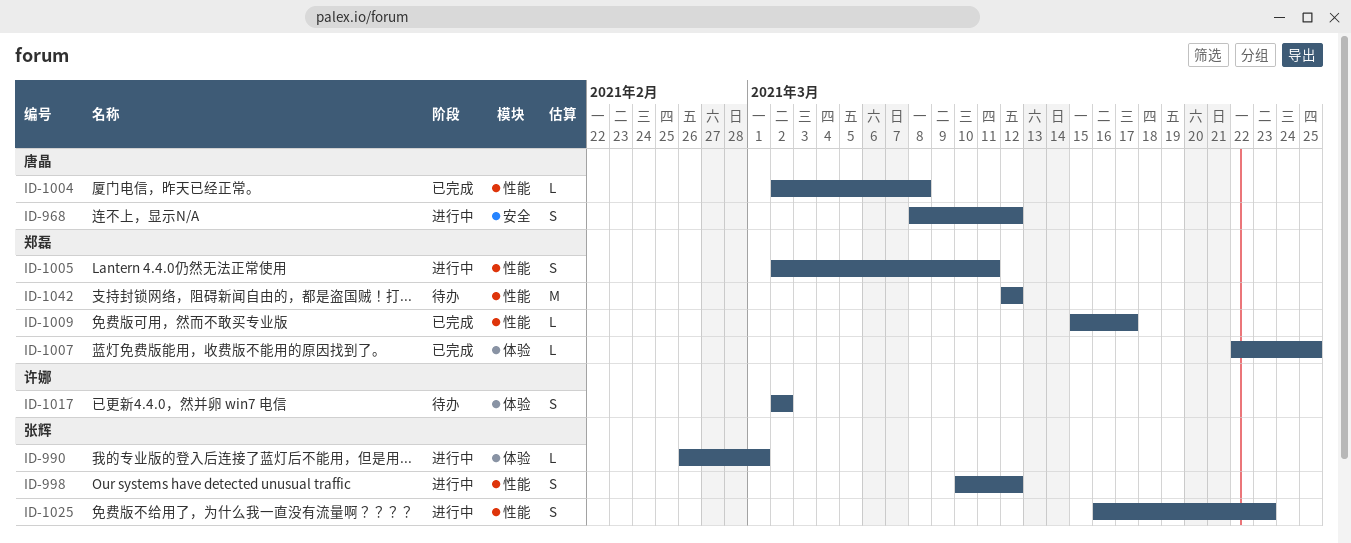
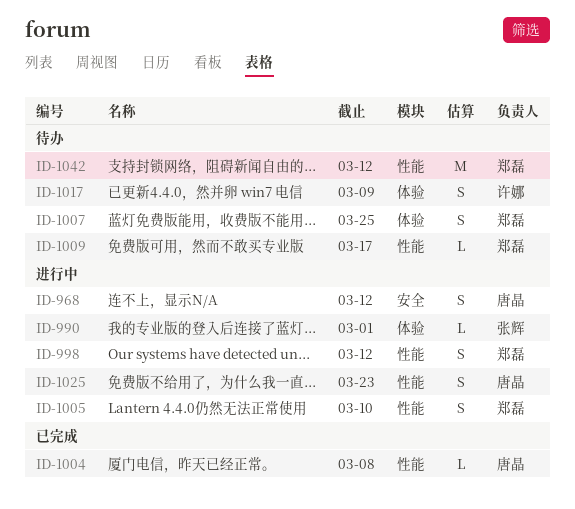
ID-998, owner: 张辉 -> 郑磊
ID-1005, due: Mar 11 -> Mar 10
ID-1007, status: 已完成 -> 待办
ID-1007, estimate: L -> S
ID-1009, status: 已完成 -> 待办
ID-1017, due: Mar 2 -> Mar 9
ID-1025, owner: 张辉 -> 唐晶

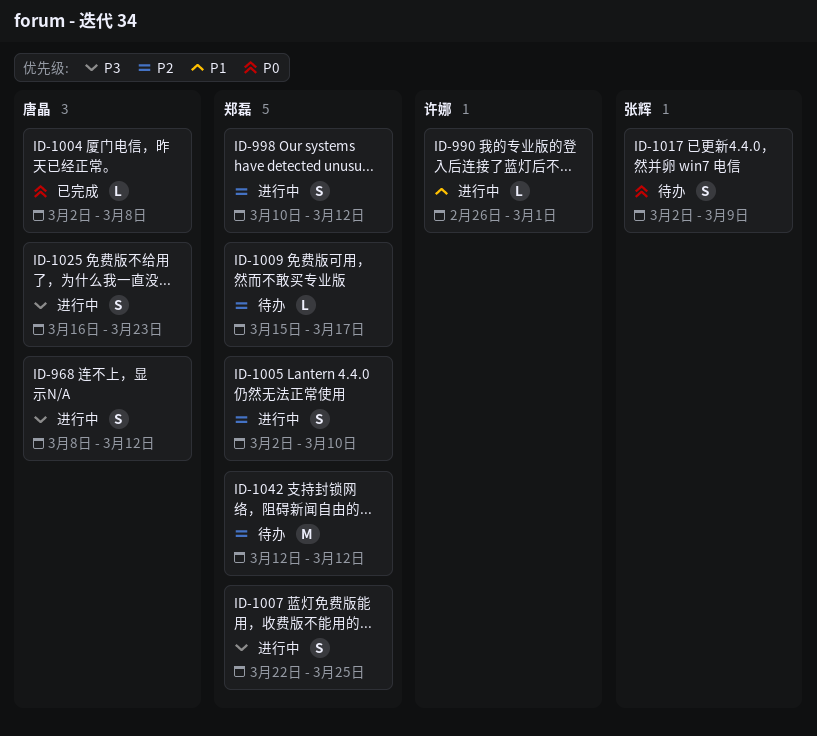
ID-990, owner: 张辉 -> 许娜
ID-1007, status: 待办 -> 进行中
ID-1017, owner: 许娜 -> 张辉

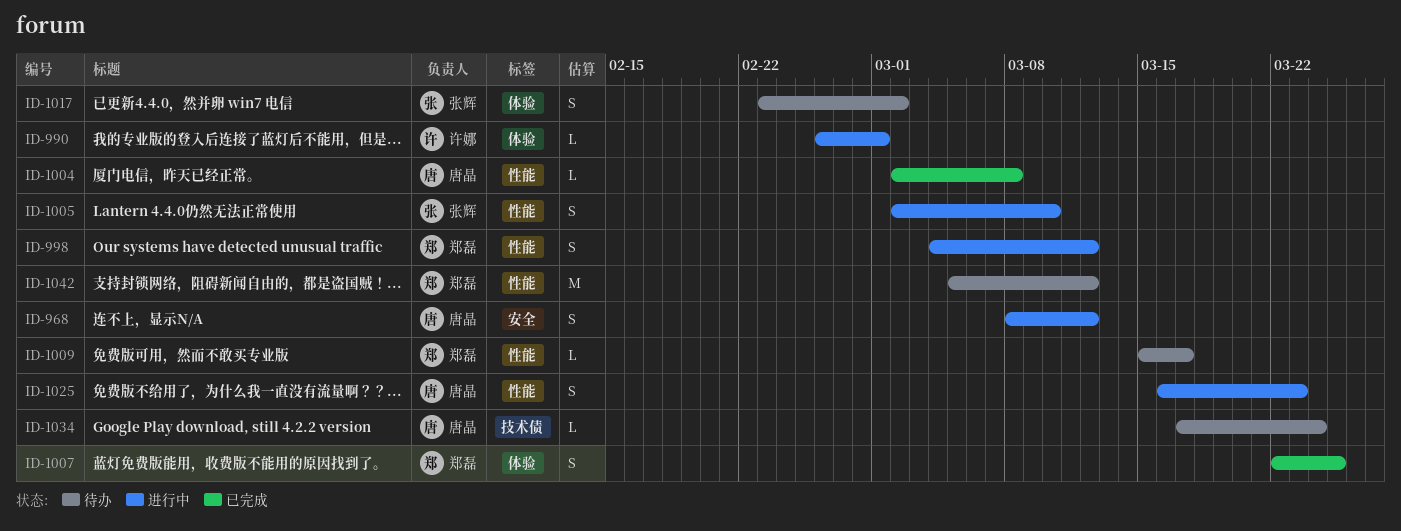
ID-998, start: Mar 10 -> Mar 4
ID-1005, owner: 郑磊 -> 张辉
ID-1007, status: 进行中 -> 已完成
ID-1017, start: Mar 2 -> Feb 23
ID-1017, due: Mar 9 -> Mar 2
ID-1034: none -> present
ID-1042, start: Mar 12 -> Mar 5

